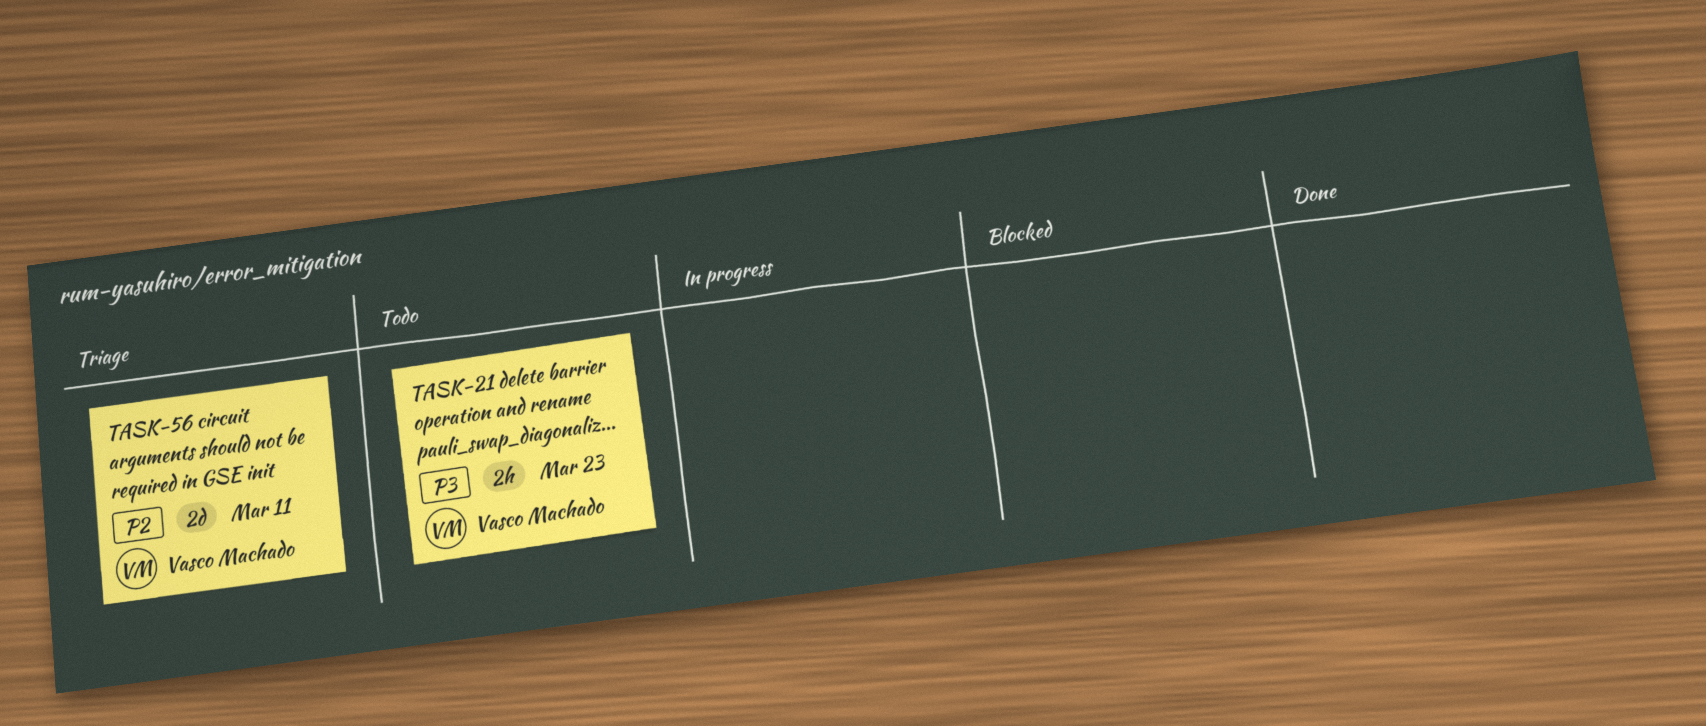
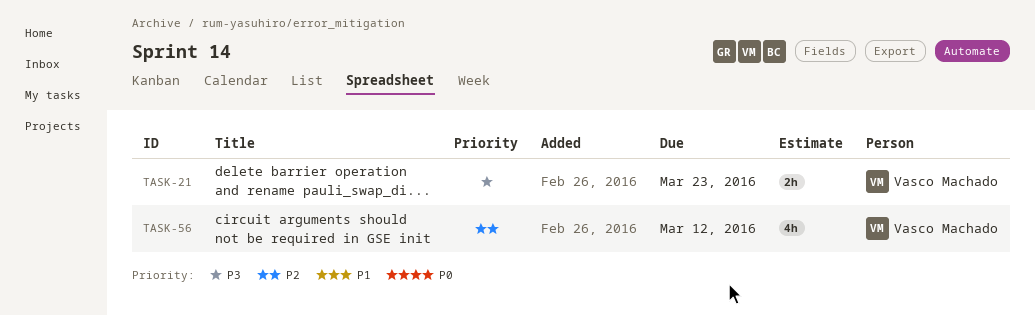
TASK-56, estimate: 2d -> 4h
TASK-56, due: Mar 11 -> Mar 12

